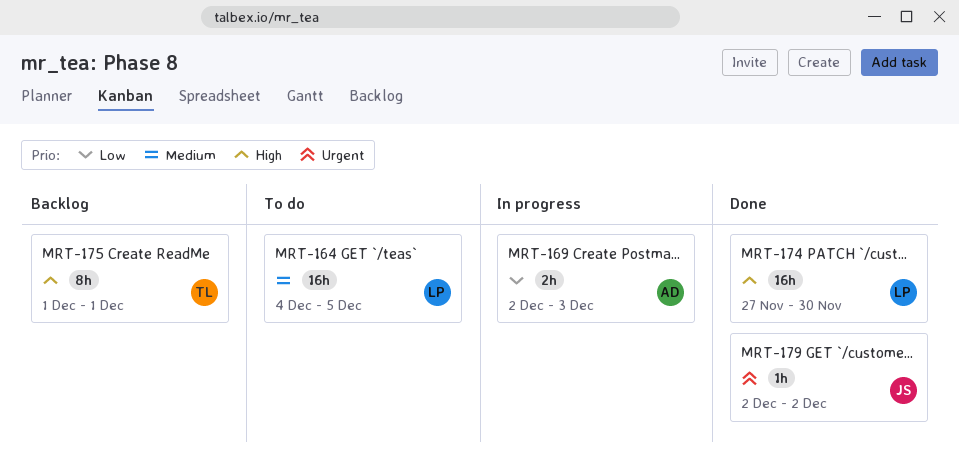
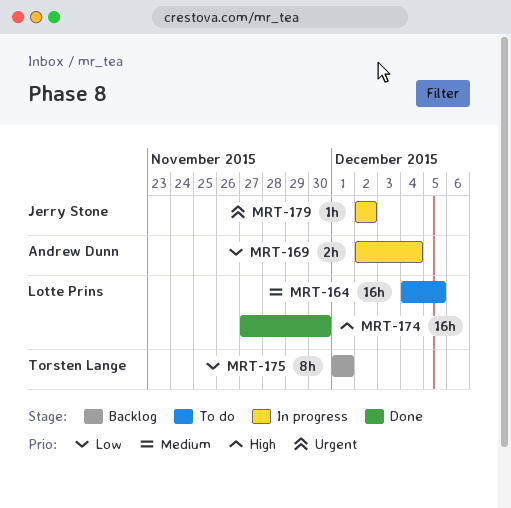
MRT-169, due: Dec 3 -> Dec 4
MRT-175, priority: High -> Low
MRT-179, status: Done -> In progress

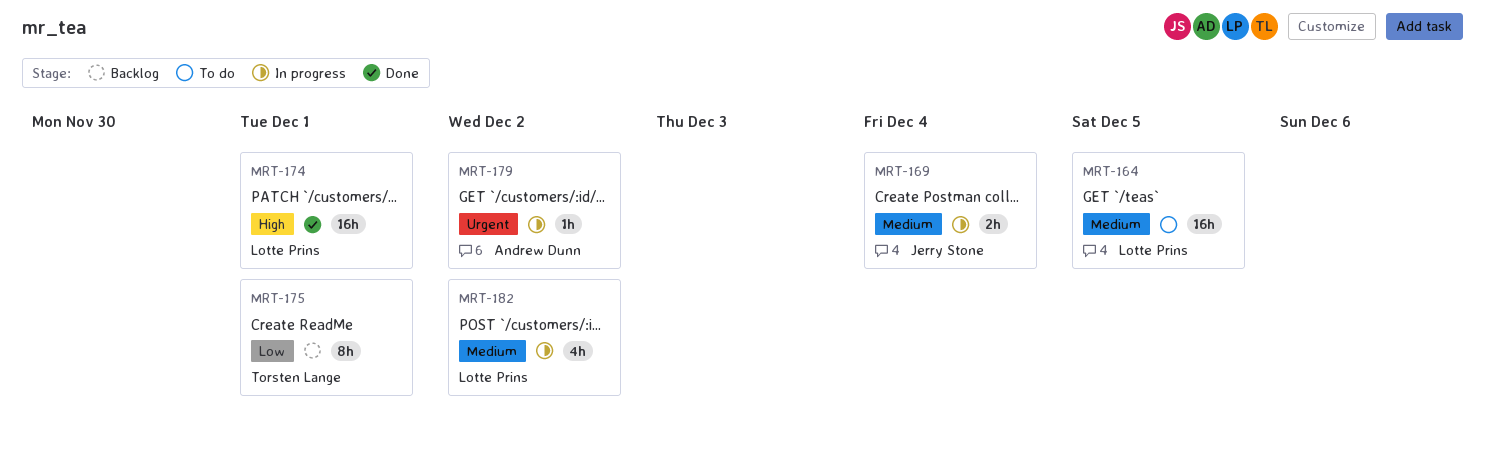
MRT-169, owner: Andrew Dunn -> Jerry Stone
MRT-169, priority: Low -> Medium
MRT-174, due: Nov 30 -> Dec 1
MRT-179, owner: Jerry Stone -> Andrew Dunn
MRT-182: none -> present

